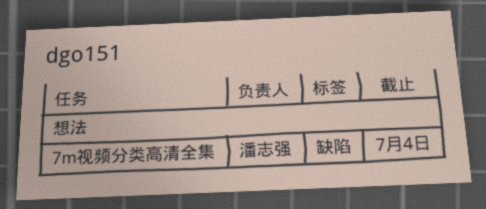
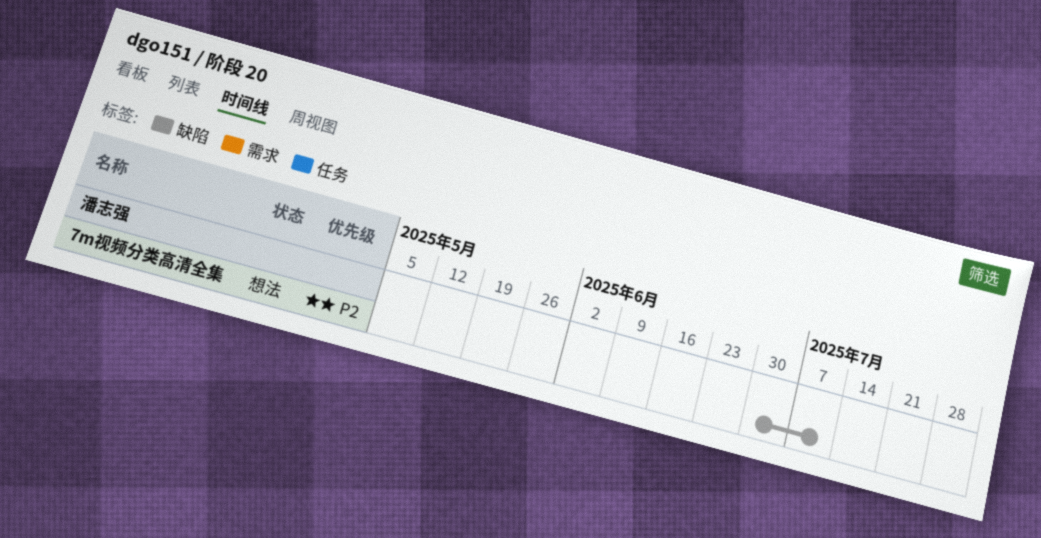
7m视频分类高清全集, due: Jul 4 -> Jul 11

